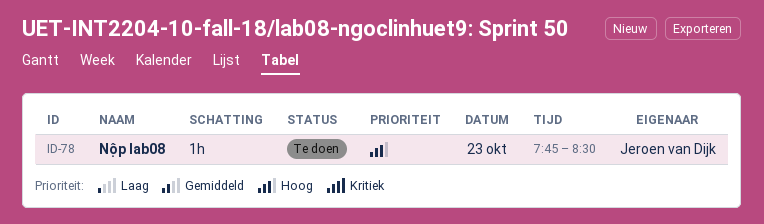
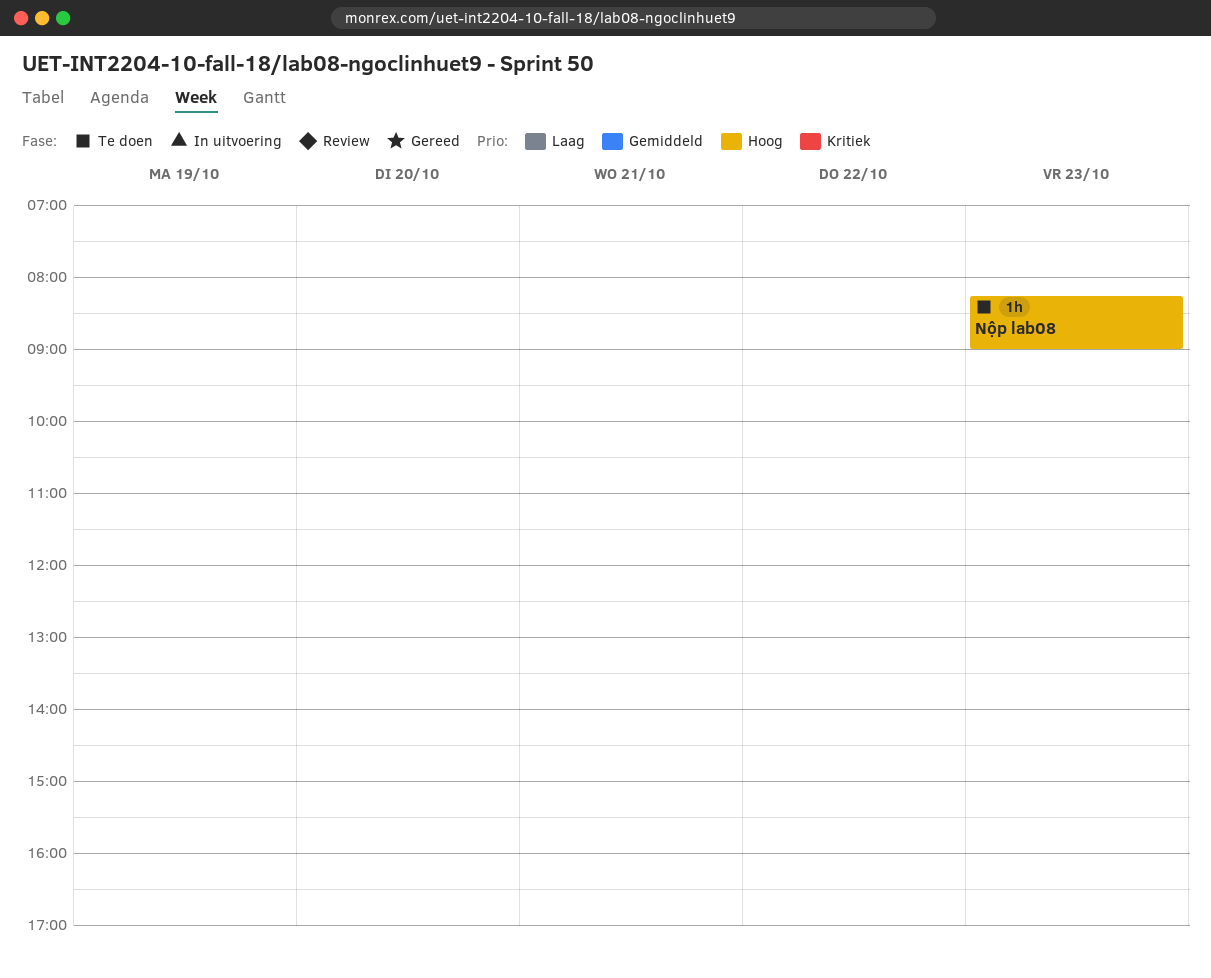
Nộp lab08, begins: 07:45 -> 08:15
Nộp lab08, ends: 08:30 -> 09:00

